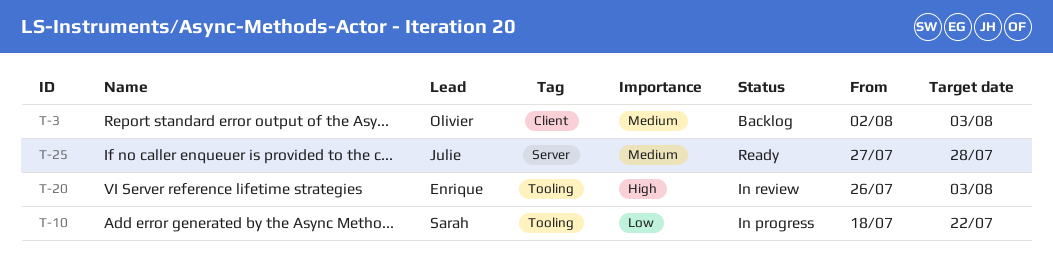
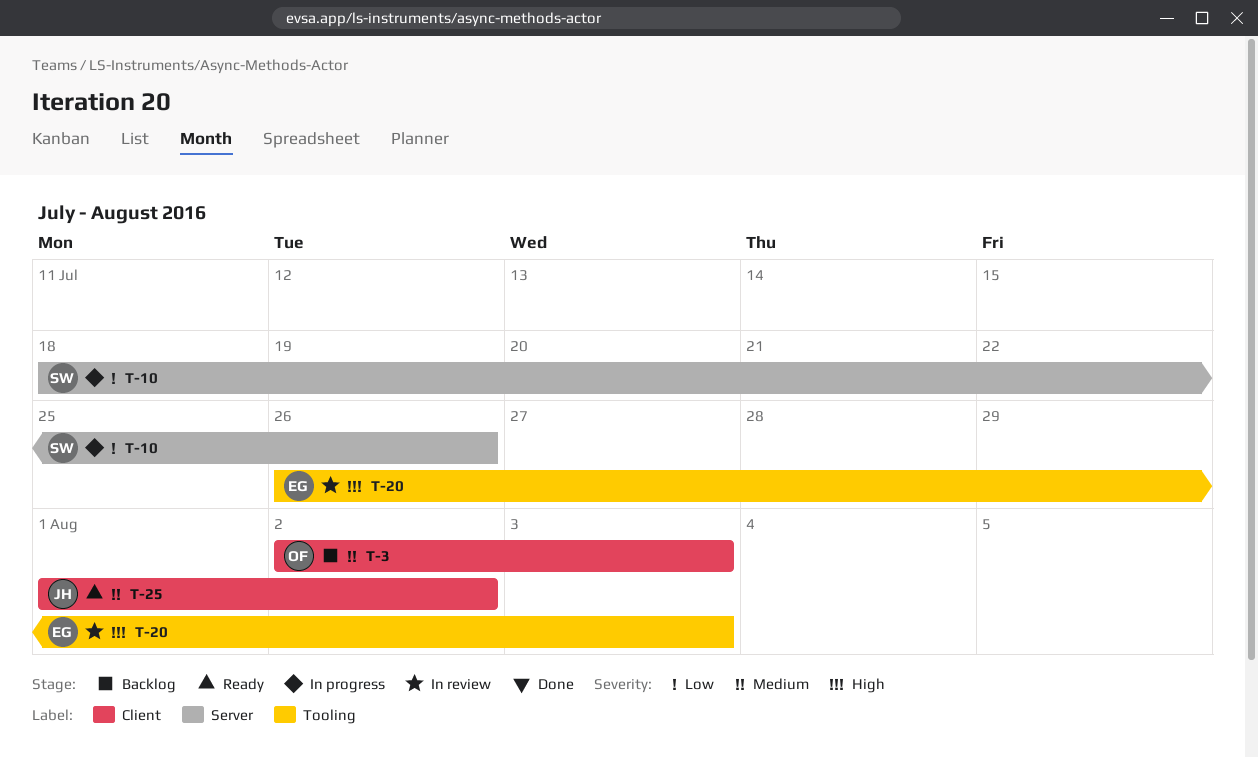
T-10, label: Tooling -> Server
T-10, due: Jul 22 -> Jul 26
T-25, label: Server -> Client
T-25, start: Jul 27 -> Aug 1
T-25, due: Jul 28 -> Aug 2

